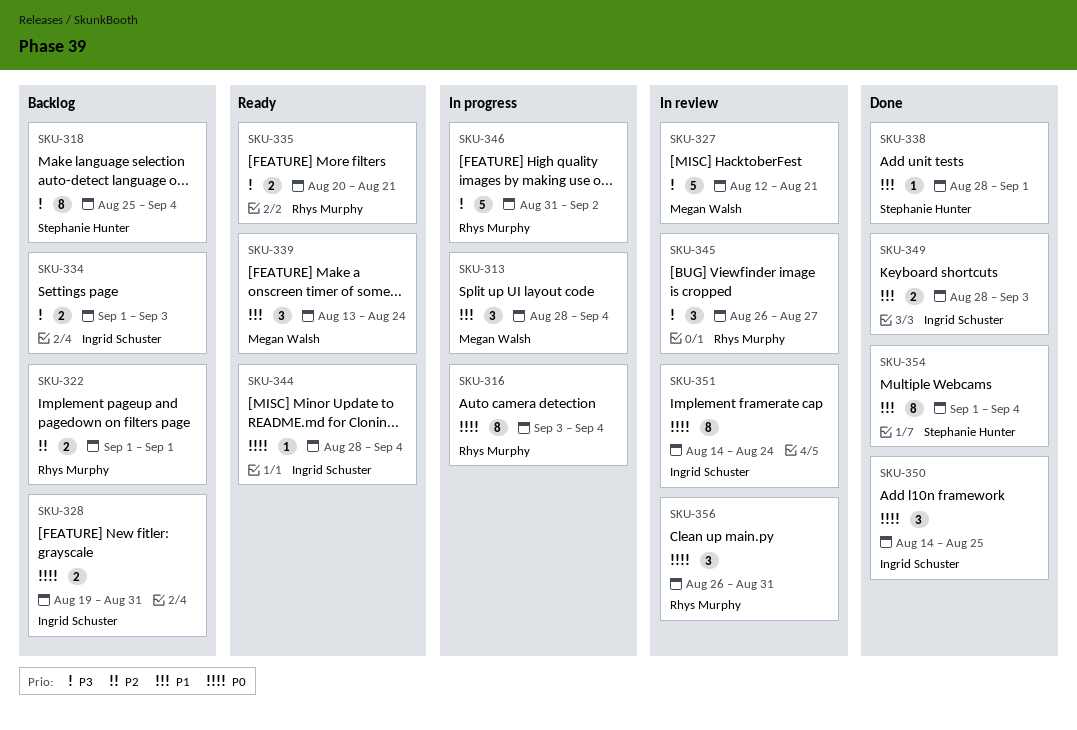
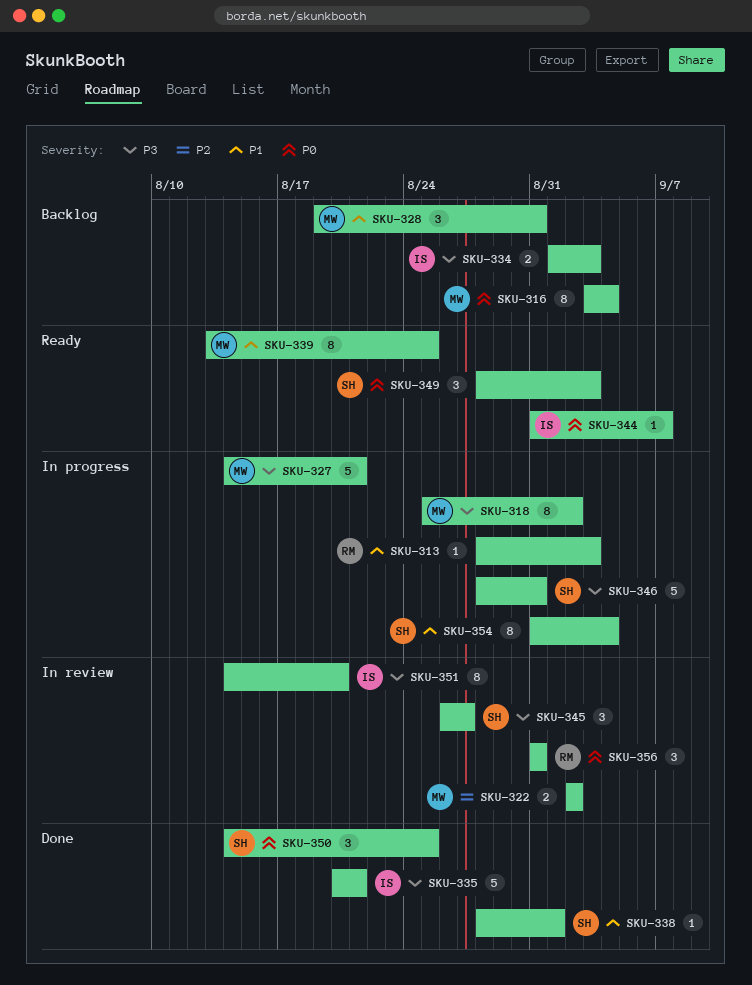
SKU-313, owner: Megan Walsh -> Rhys Murphy
SKU-313, estimate: 3 -> 1
SKU-313, due: Sep 4 -> Sep 3
SKU-316, status: In progress -> Backlog
SKU-316, owner: Rhys Murphy -> Megan Walsh
SKU-318, status: Backlog -> In progress
SKU-318, owner: Stephanie Hunter -> Megan Walsh
SKU-318, due: Sep 4 -> Sep 2
SKU-322, status: Backlog -> In review
SKU-322, owner: Rhys Murphy -> Megan Walsh
SKU-322, start: Sep 1 -> Sep 2
SKU-322, due: Sep 1 -> Sep 2
SKU-327, status: In review -> In progress
SKU-327, start: Aug 12 -> Aug 14
SKU-328, owner: Ingrid Schuster -> Megan Walsh
SKU-328, priority: P0 -> P1
SKU-328, estimate: 2 -> 3
SKU-335, status: Ready -> Done
SKU-335, owner: Rhys Murphy -> Ingrid Schuster
SKU-335, estimate: 2 -> 5
SKU-339, estimate: 3 -> 8
SKU-339, due: Aug 24 -> Aug 25
SKU-344, start: Aug 28 -> Aug 31
SKU-344, due: Sep 4 -> Sep 7
SKU-345, owner: Rhys Murphy -> Stephanie Hunter
SKU-346, owner: Rhys Murphy -> Stephanie Hunter
SKU-346, start: Aug 31 -> Aug 28
SKU-346, due: Sep 2 -> Aug 31
SKU-349, status: Done -> Ready
SKU-349, owner: Ingrid Schuster -> Stephanie Hunter
SKU-349, priority: P1 -> P0
SKU-349, estimate: 2 -> 3
SKU-350, owner: Ingrid Schuster -> Stephanie Hunter
SKU-351, priority: P0 -> P3
SKU-351, due: Aug 24 -> Aug 20
SKU-354, status: Done -> In progress
SKU-354, start: Sep 1 -> Aug 31
SKU-356, start: Aug 26 -> Aug 31

